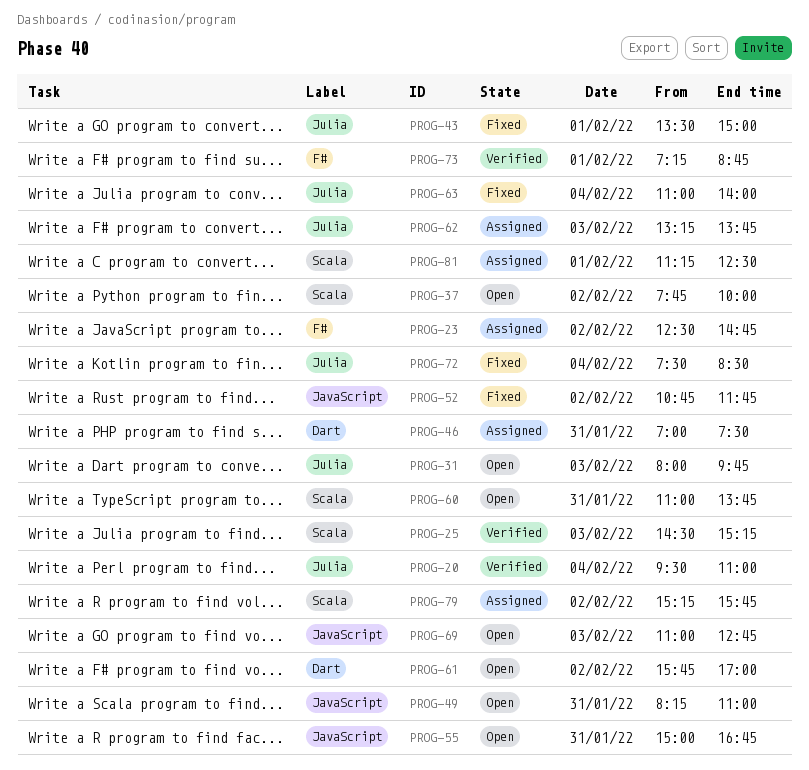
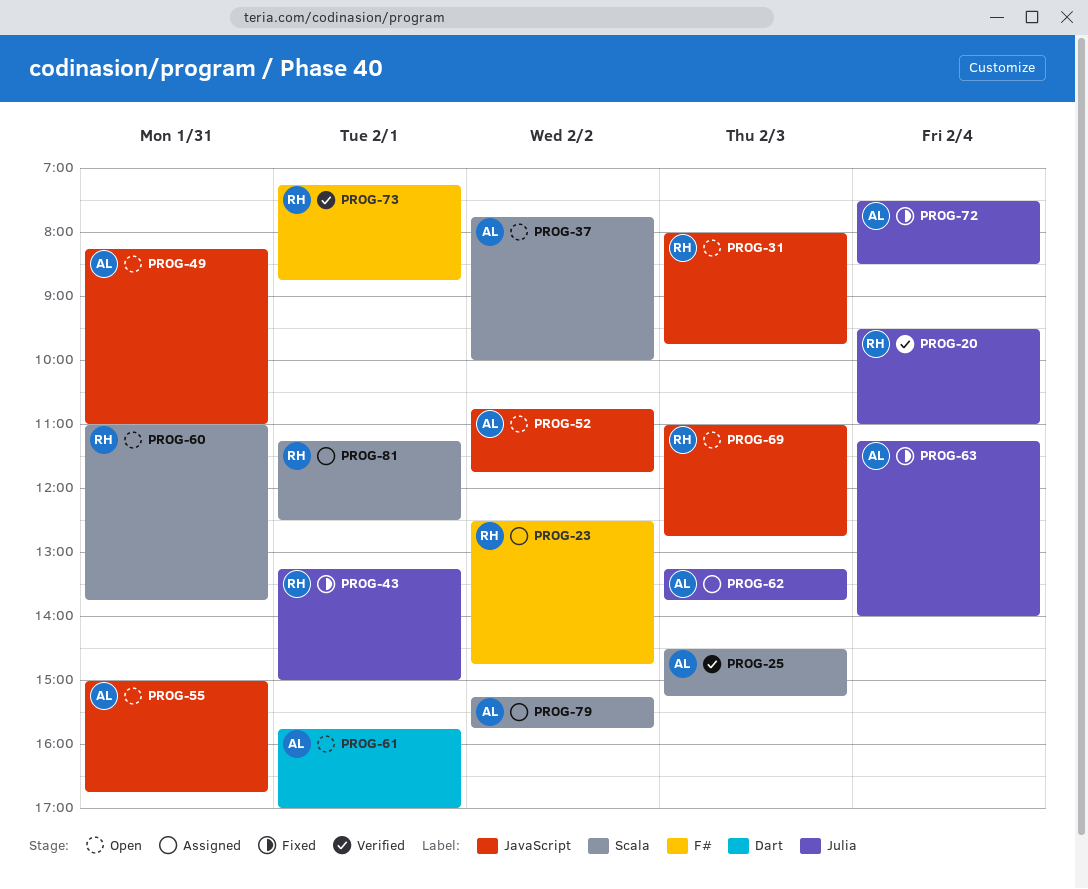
PROG-31, label: Julia -> JavaScript
PROG-43, begins: 13:30 -> 13:15
PROG-46: present -> none
PROG-52, status: Fixed -> Open
PROG-61, day: Feb 2 -> Feb 1
PROG-63, begins: 11:00 -> 11:15

